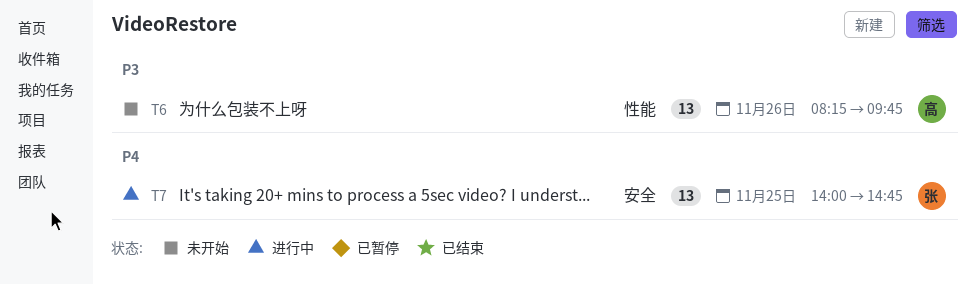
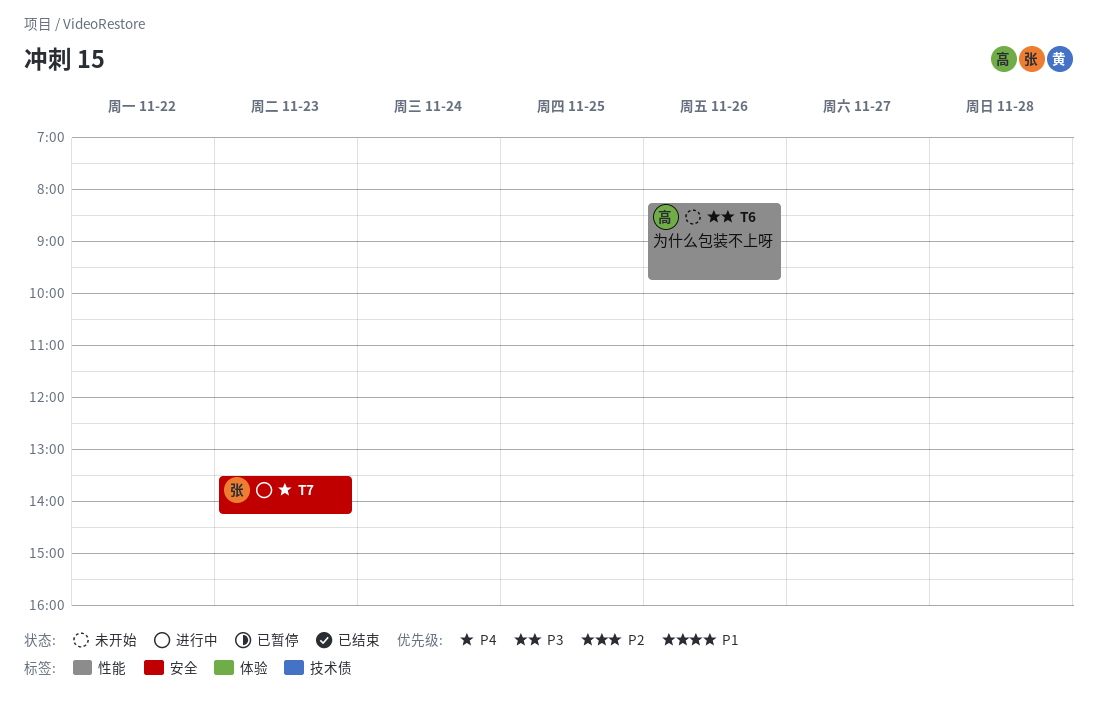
T7, day: Nov 25 -> Nov 23
T7, begins: 14:00 -> 13:30
T7, ends: 14:45 -> 14:15

